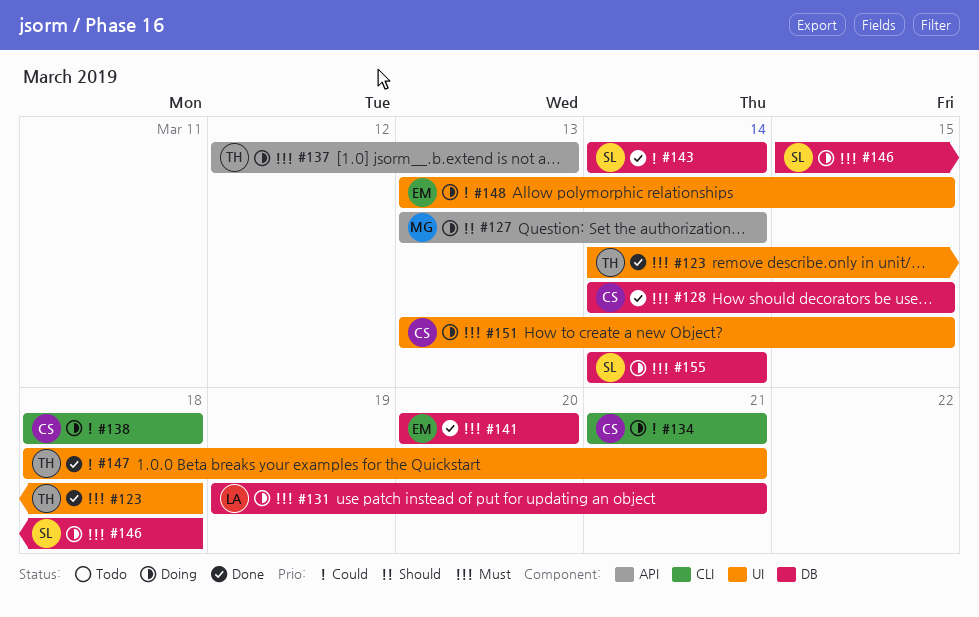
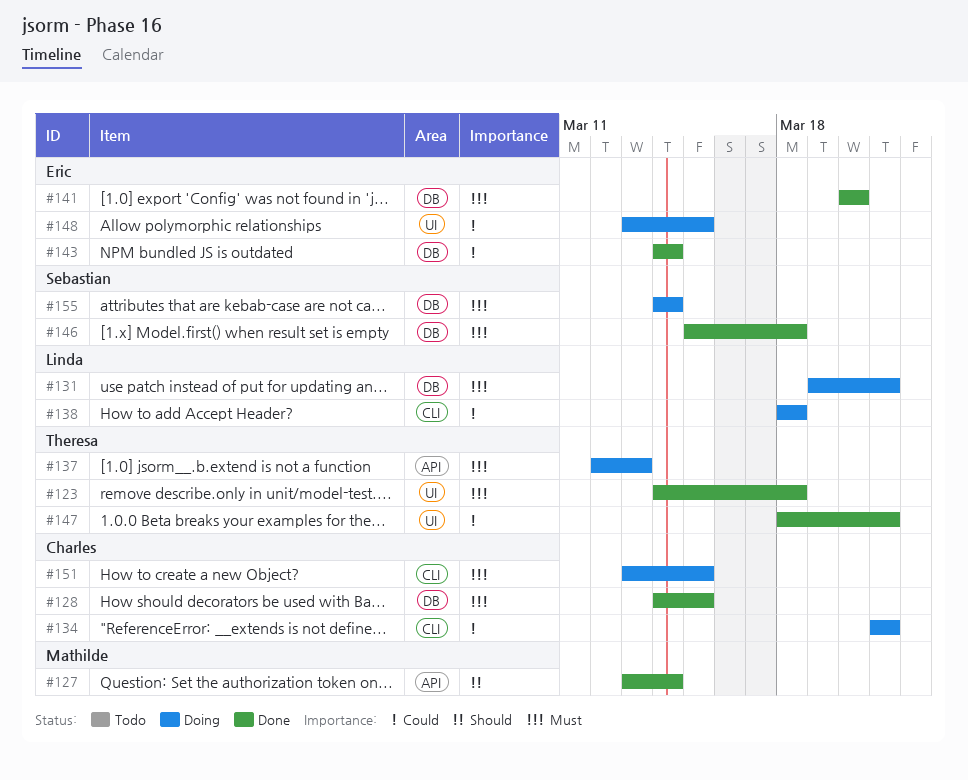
#127, status: Doing -> Done
#138, owner: Charles -> Linda
#143, owner: Sebastian -> Eric
#146, status: Doing -> Done
#151, label: UI -> CLI

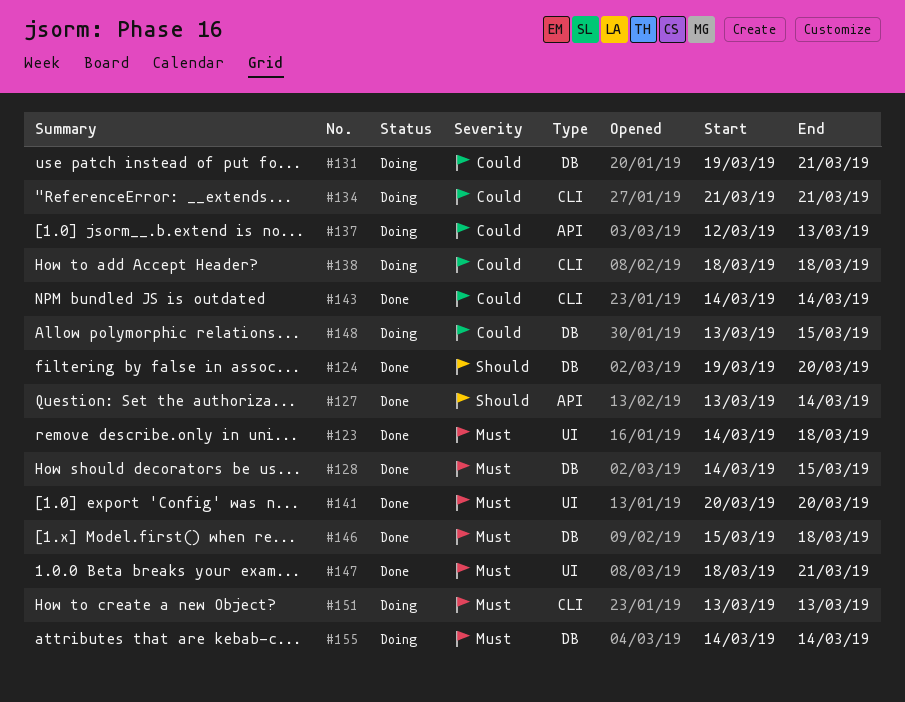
#124: none -> present
#131, priority: Must -> Could
#137, priority: Must -> Could
#141, label: DB -> UI
#143, label: DB -> CLI
#147, priority: Could -> Must
#148, label: UI -> DB
#151, due: Mar 15 -> Mar 13

